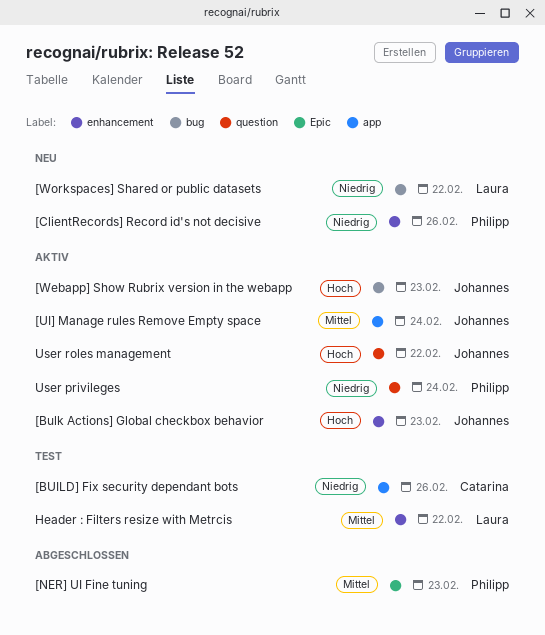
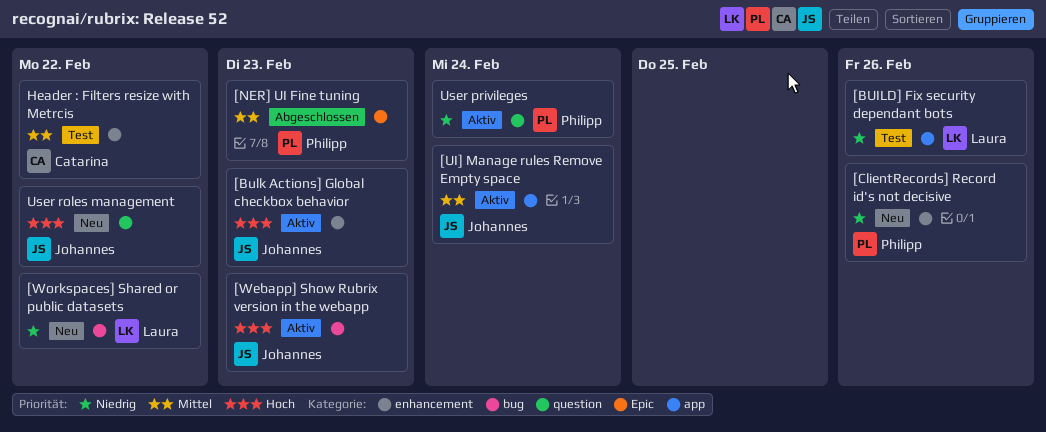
[BUILD] Fix security dependant bots, owner: Catarina -> Laura
Header : Filters resize with Metrcis, owner: Laura -> Catarina
User roles management, status: Aktiv -> Neu

